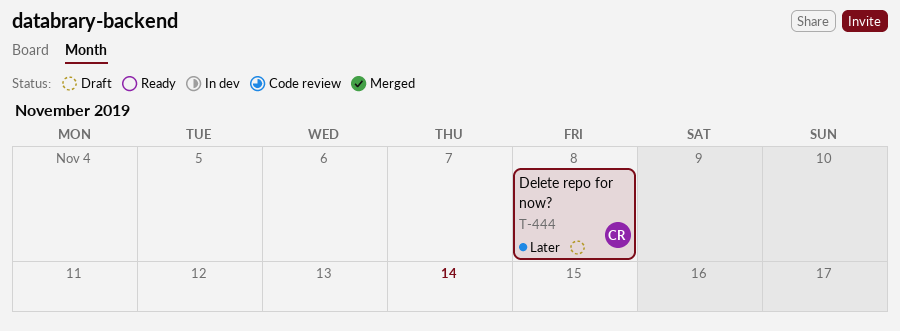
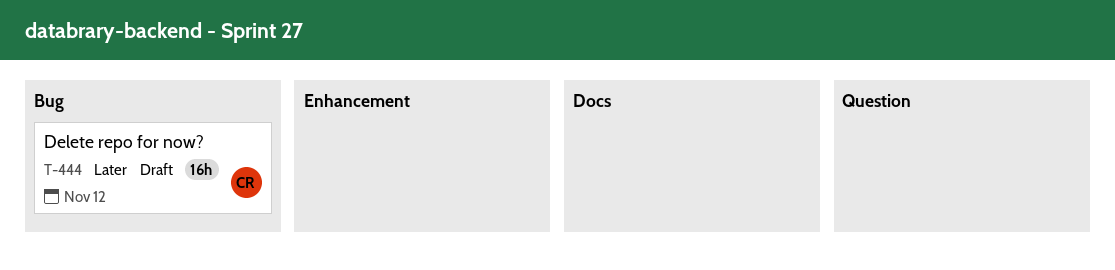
T-444, due: Nov 8 -> Nov 12

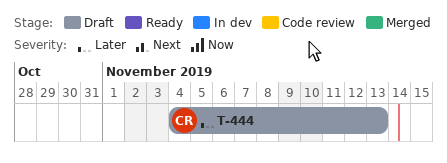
T-444, due: Nov 12 -> Nov 13

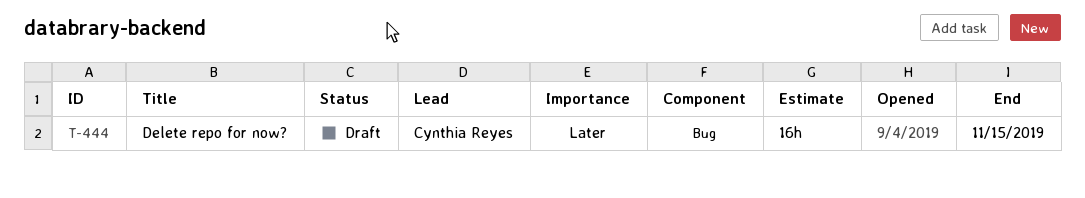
T-444, due: Nov 13 -> Nov 15

